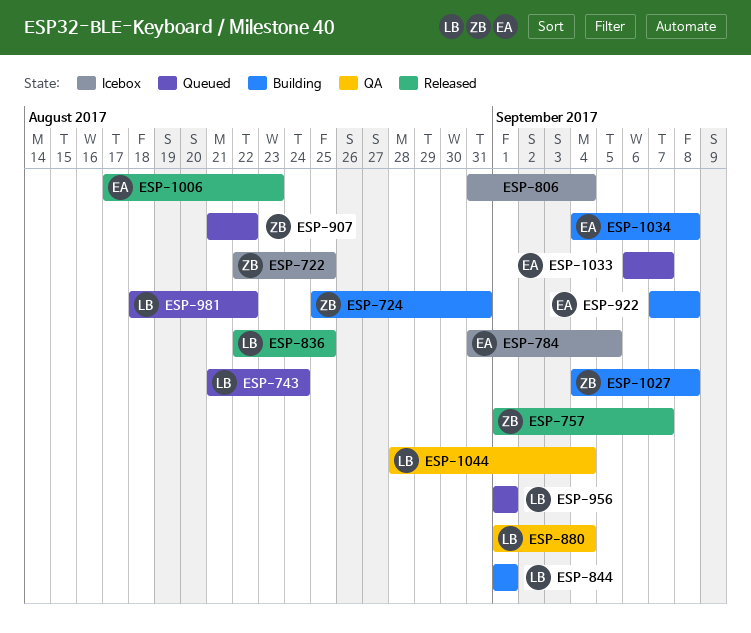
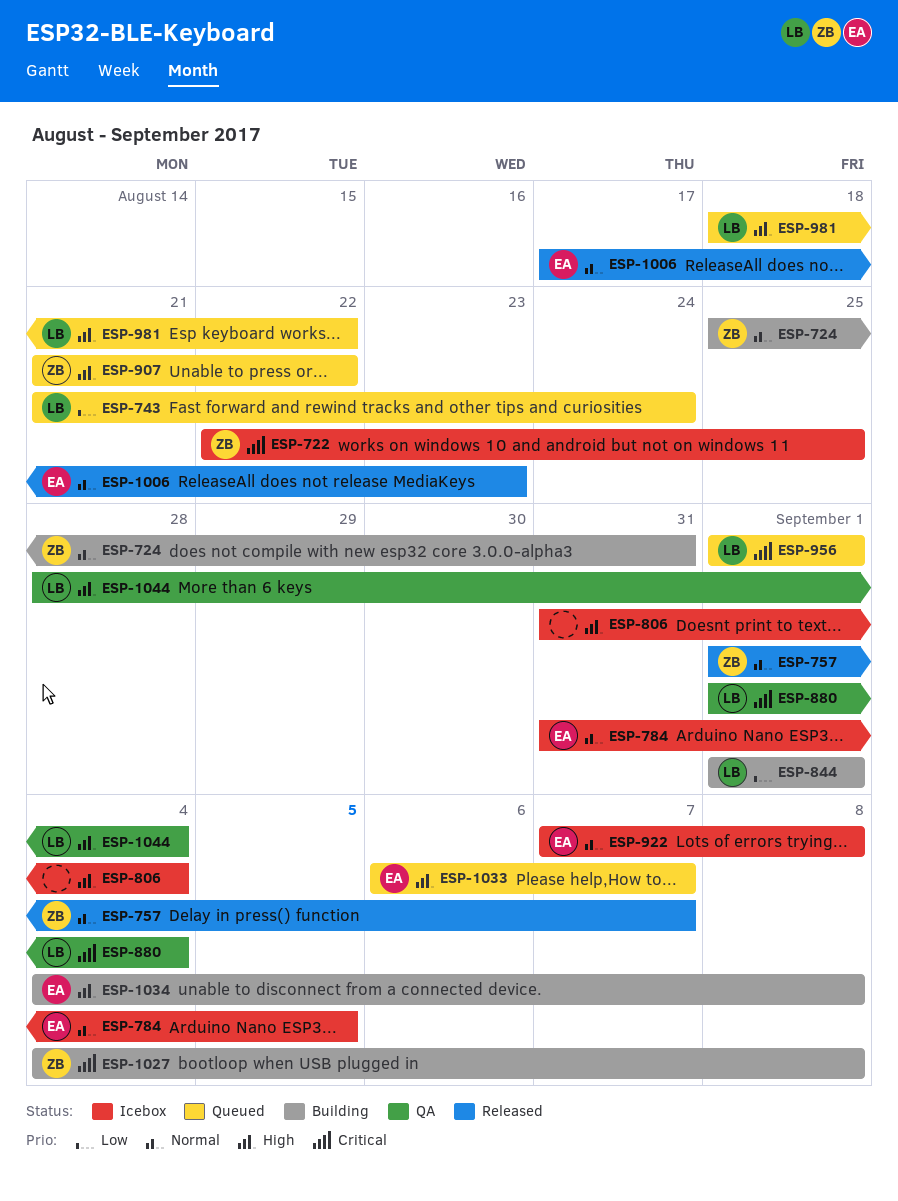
ESP-836: present -> none
ESP-922, status: Building -> Icebox

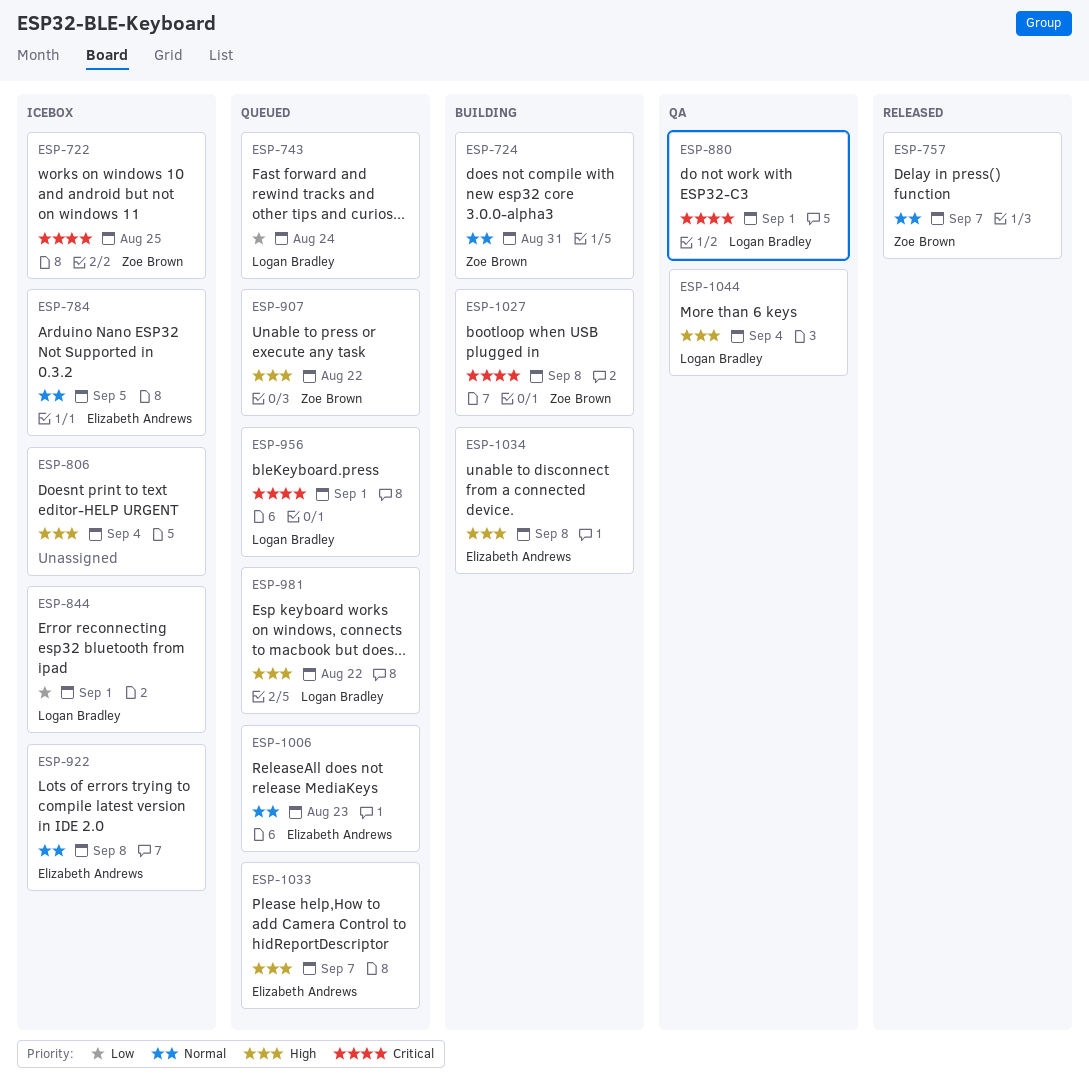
ESP-844, status: Building -> Icebox
ESP-880, due: Sep 4 -> Sep 1
ESP-1006, status: Released -> Queued

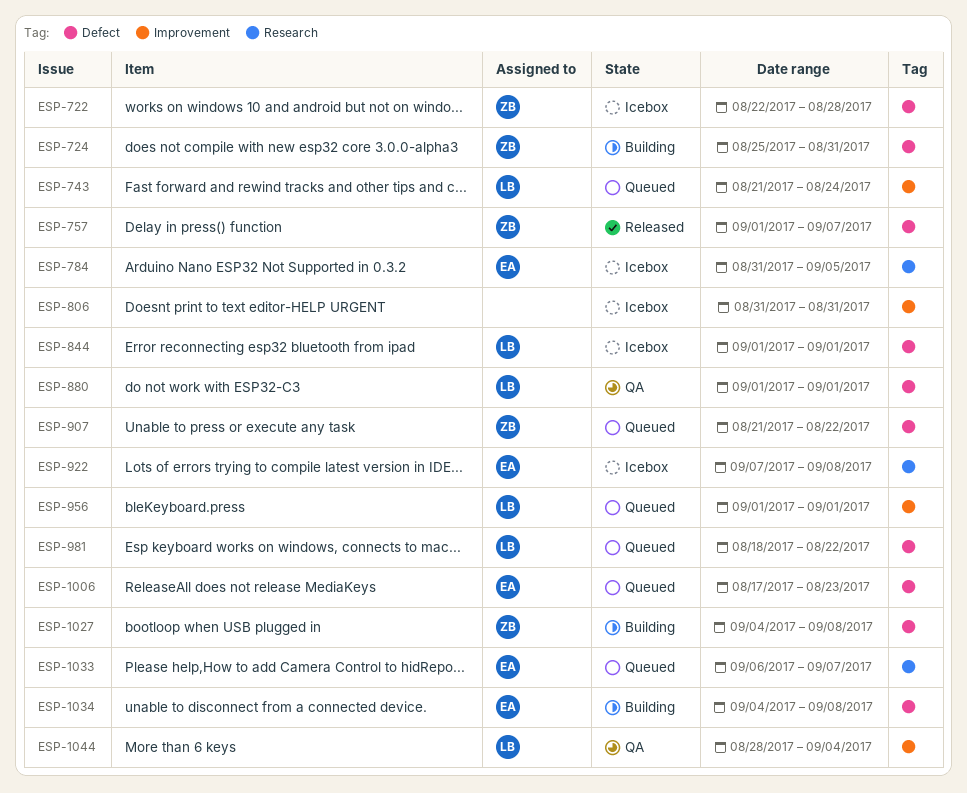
ESP-722, due: Aug 25 -> Aug 28
ESP-806, due: Sep 4 -> Aug 31

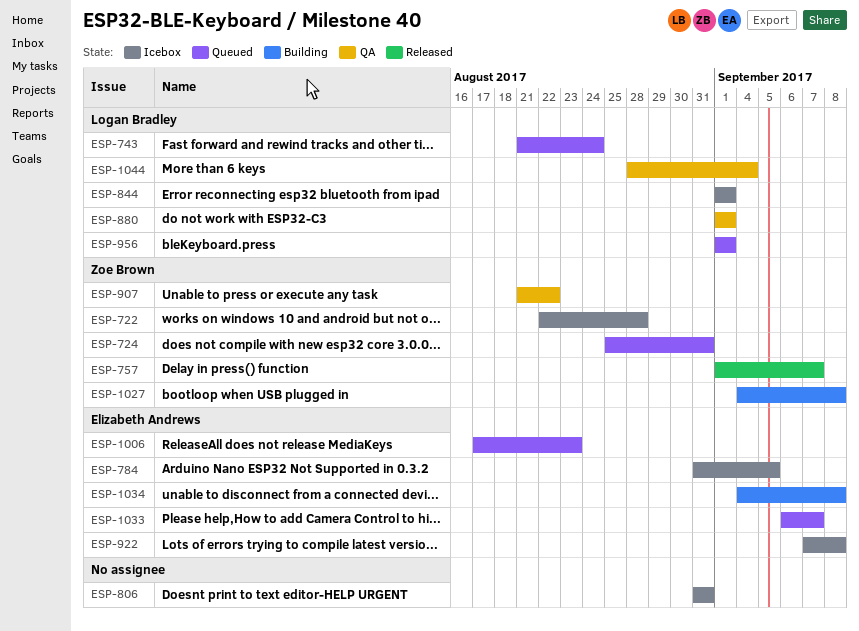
ESP-724, status: Building -> Queued
ESP-907, status: Queued -> QA
ESP-981: present -> none

